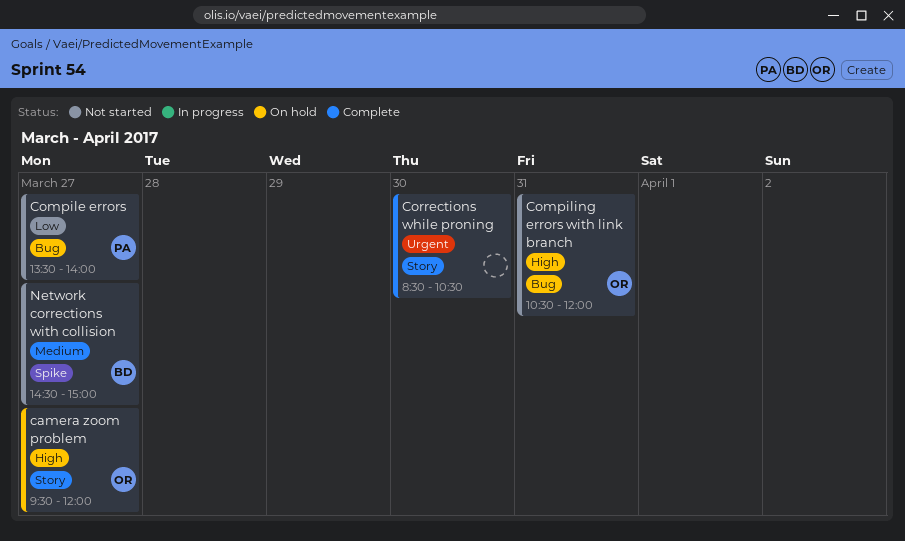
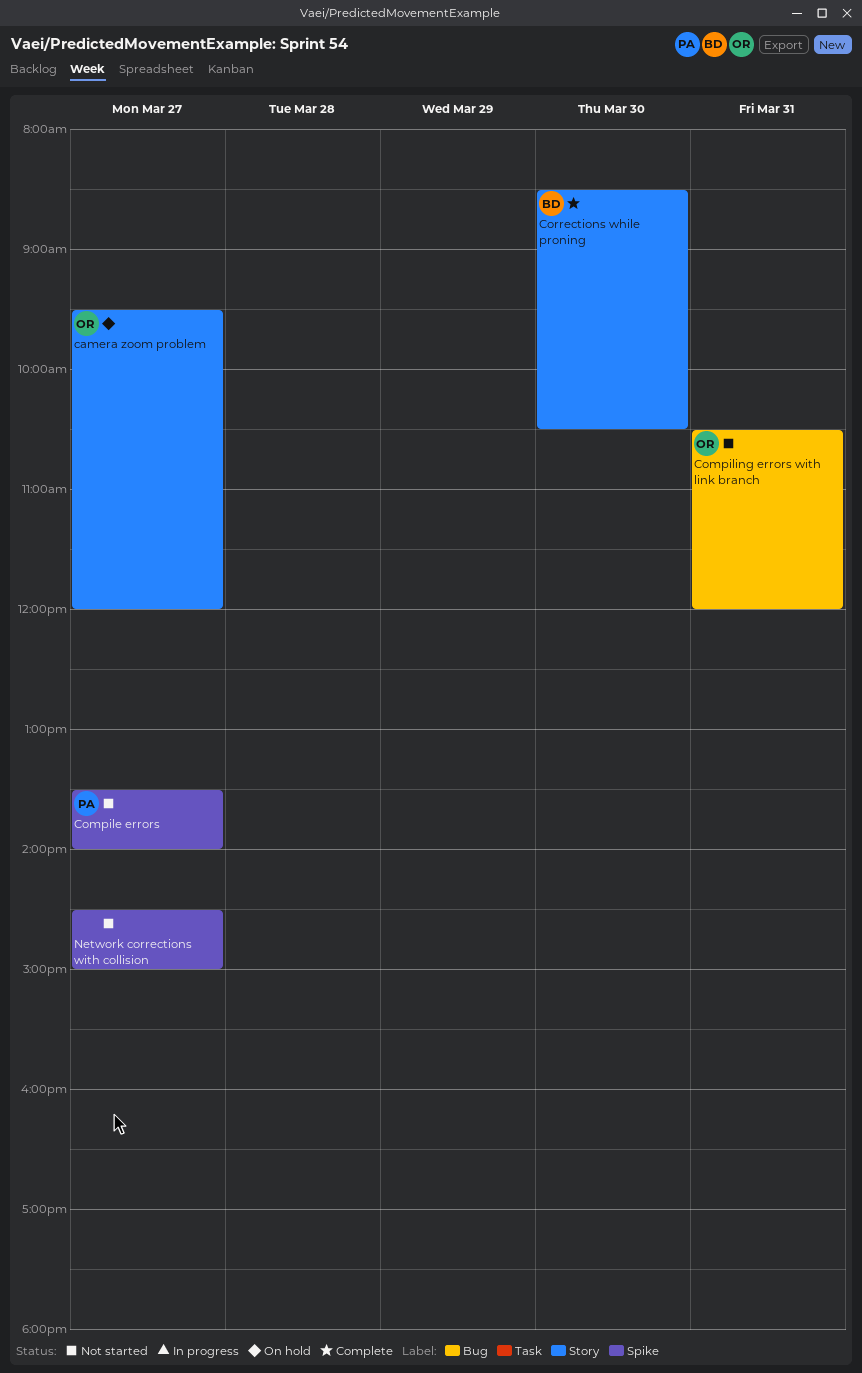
Compile errors, label: Bug -> Spike
Corrections while proning, owner: none -> BD
Network corrections with collision, owner: BD -> none

